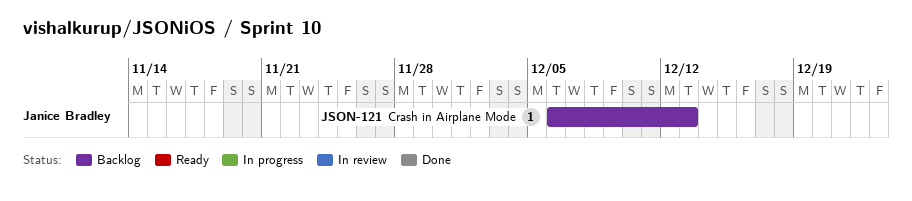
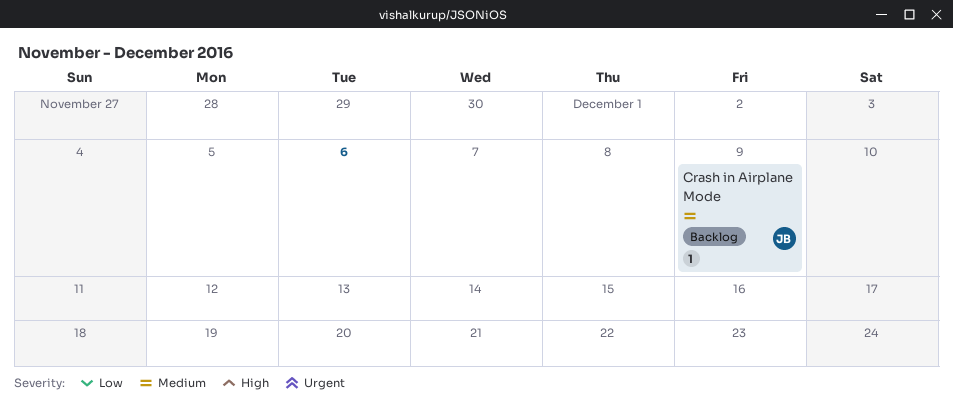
Crash in Airplane Mode, due: Dec 13 -> Dec 9

